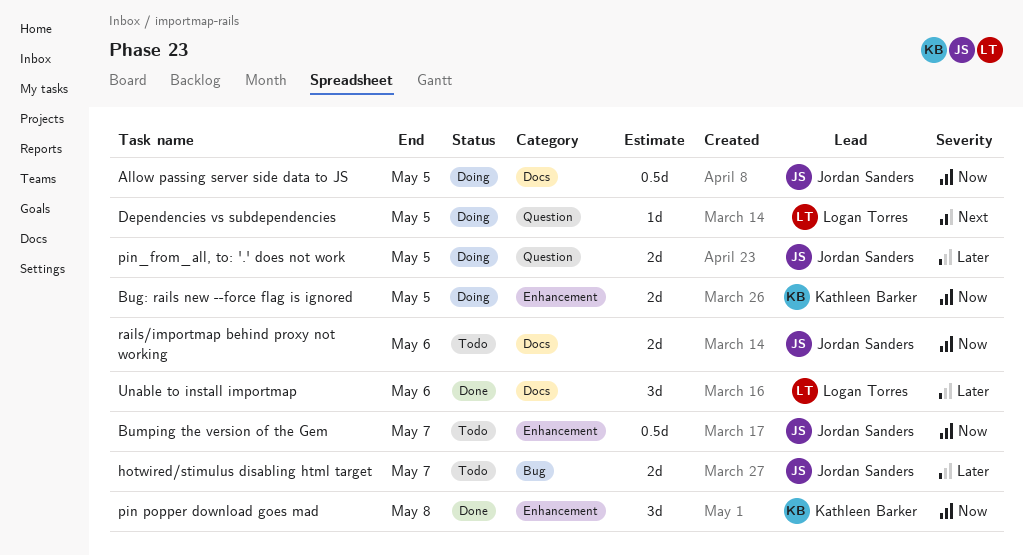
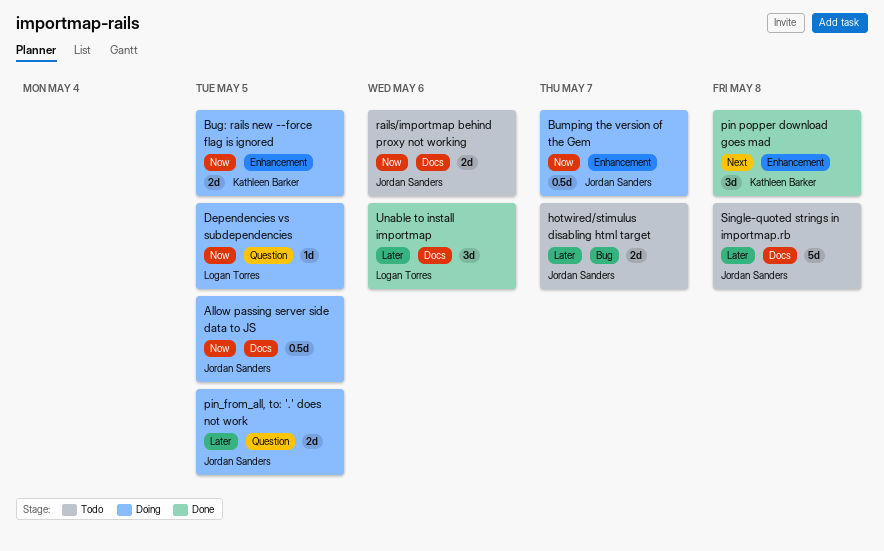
Bumping the version of the Gem, status: Todo -> Doing
Dependencies vs subdependencies, priority: Next -> Now
pin popper download goes mad, priority: Now -> Next
Single-quoted strings in importmap.rb: none -> present

